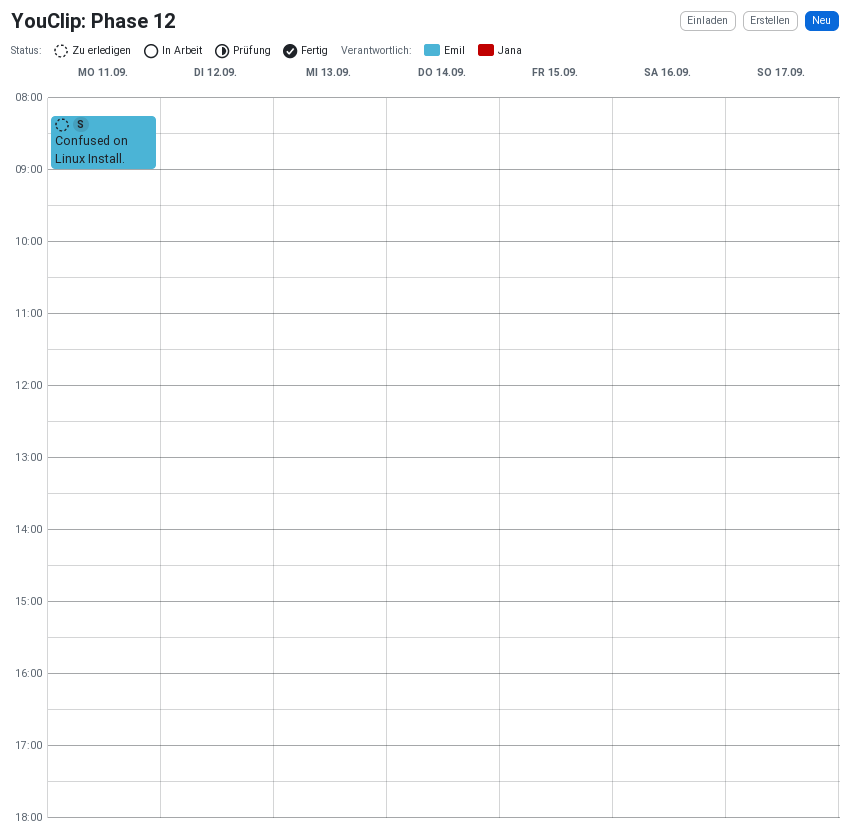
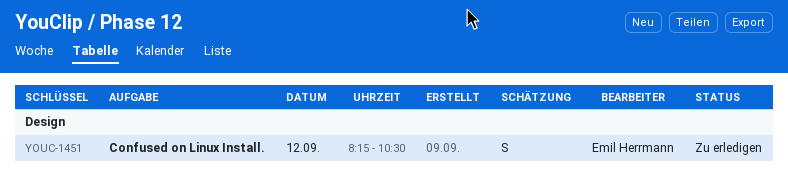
Confused on Linux Install., day: Sep 11 -> Sep 12
Confused on Linux Install., ends: 09:00 -> 10:30

